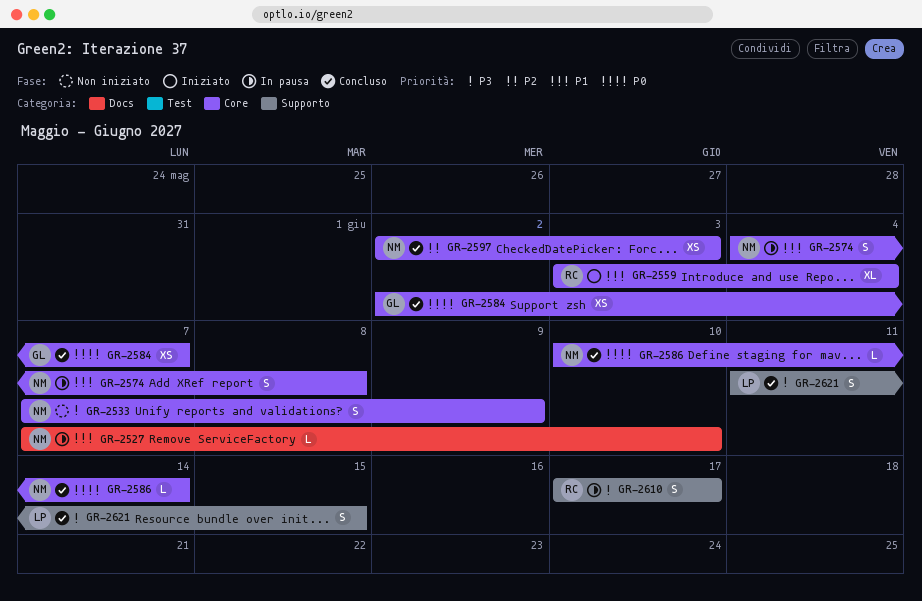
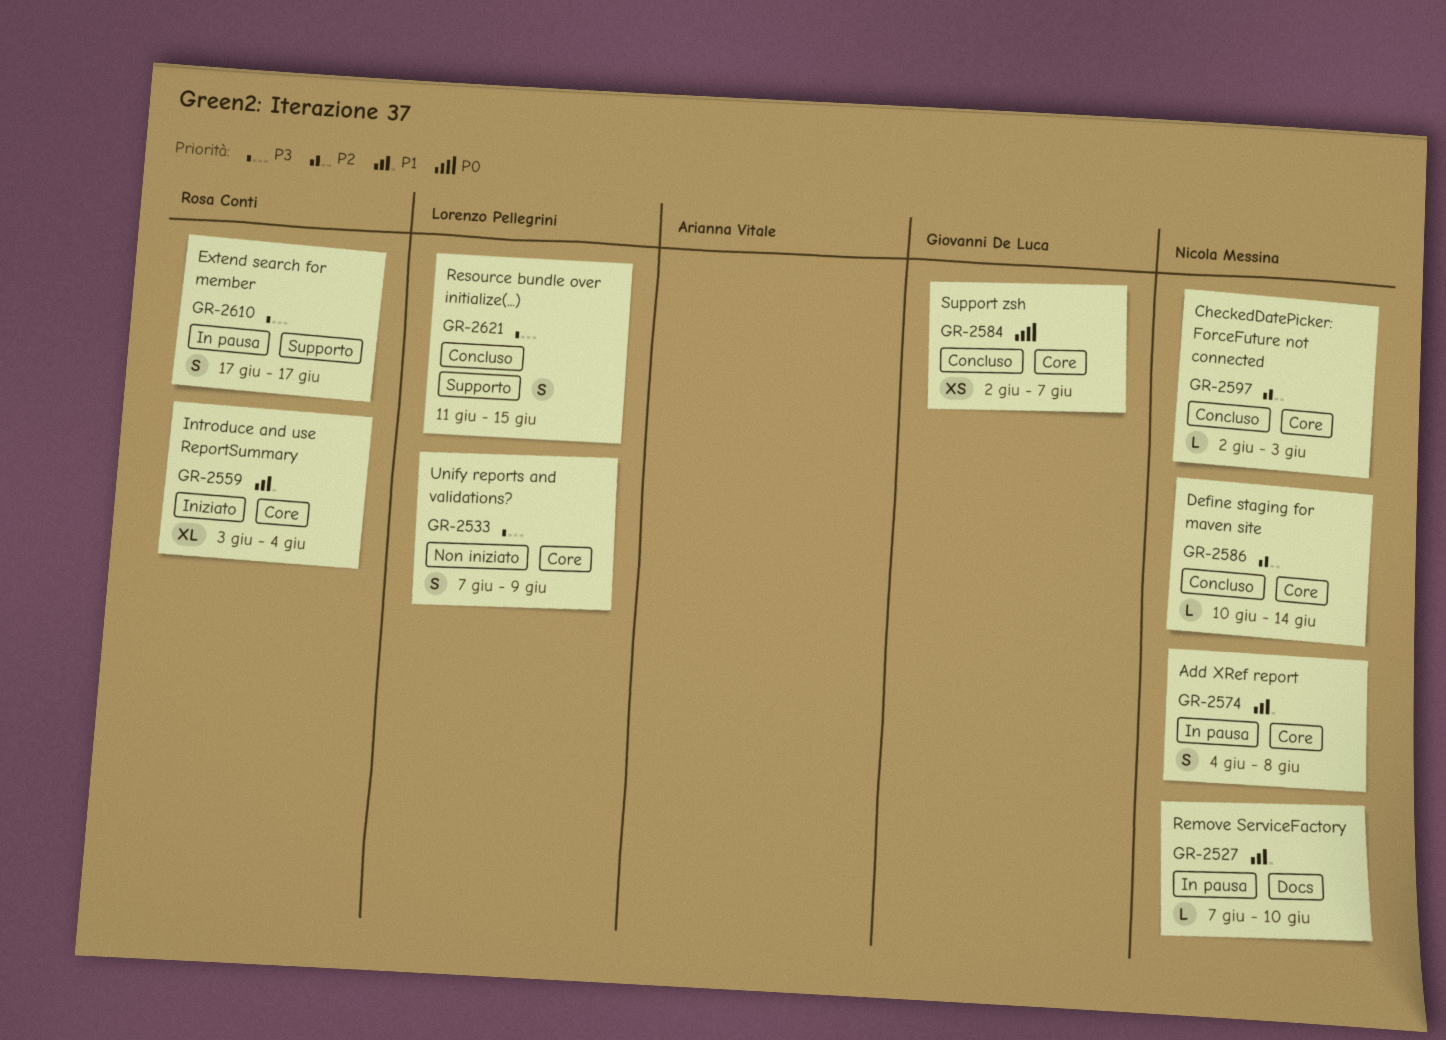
GR-2533, owner: Nicola Messina -> Lorenzo Pellegrini
GR-2586, priority: P0 -> P2
GR-2597, estimate: XS -> L

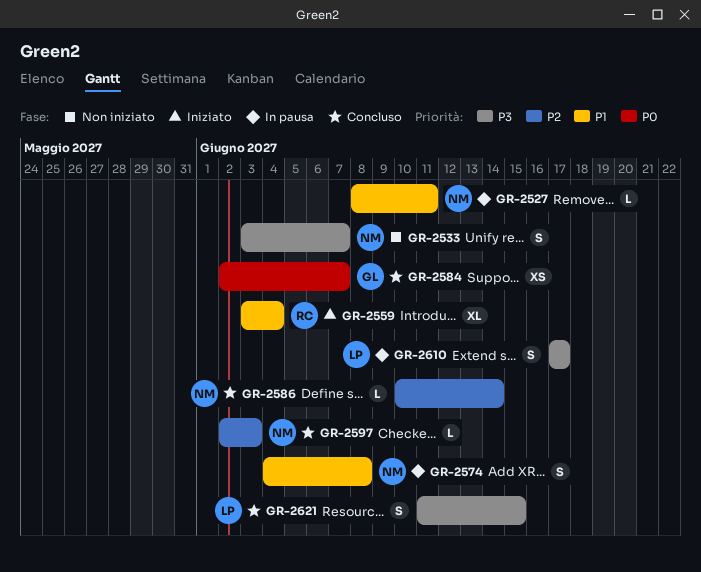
GR-2527, start: Jun 7 -> Jun 8
GR-2527, due: Jun 10 -> Jun 11
GR-2533, owner: Lorenzo Pellegrini -> Nicola Messina
GR-2533, start: Jun 7 -> Jun 3
GR-2533, due: Jun 9 -> Jun 7
GR-2610, owner: Rosa Conti -> Lorenzo Pellegrini

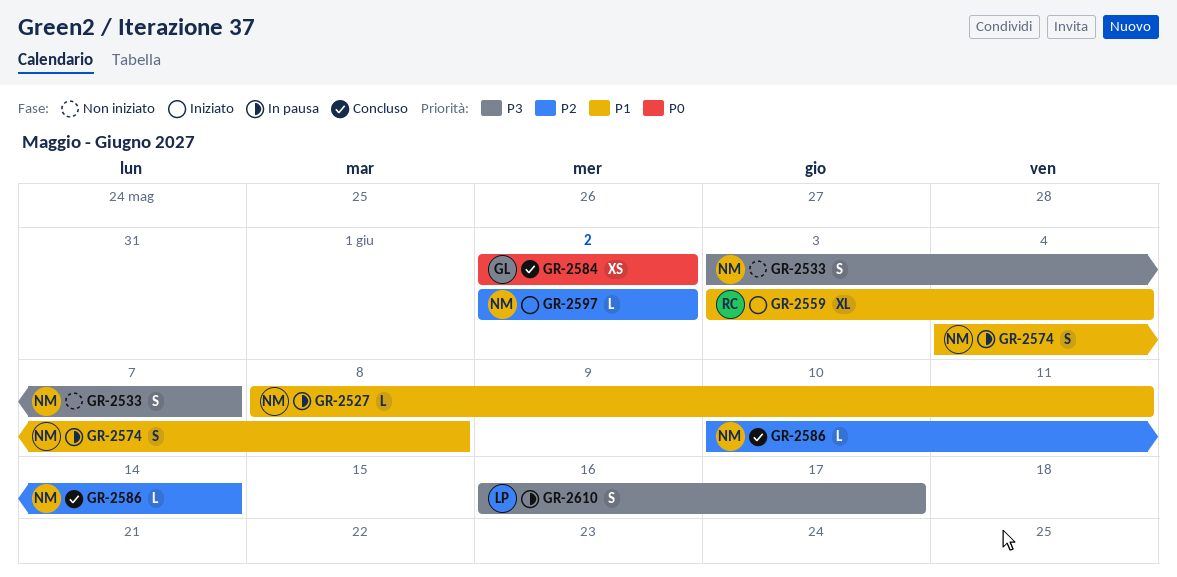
GR-2584, due: Jun 7 -> Jun 2
GR-2597, status: Concluso -> Iniziato
GR-2597, due: Jun 3 -> Jun 2
GR-2610, start: Jun 17 -> Jun 16
GR-2621: present -> none

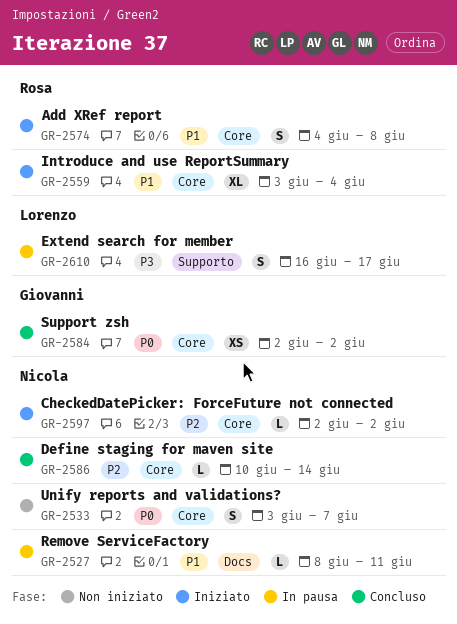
GR-2533, priority: P3 -> P0
GR-2574, status: In pausa -> Iniziato
GR-2574, owner: Nicola -> Rosa

